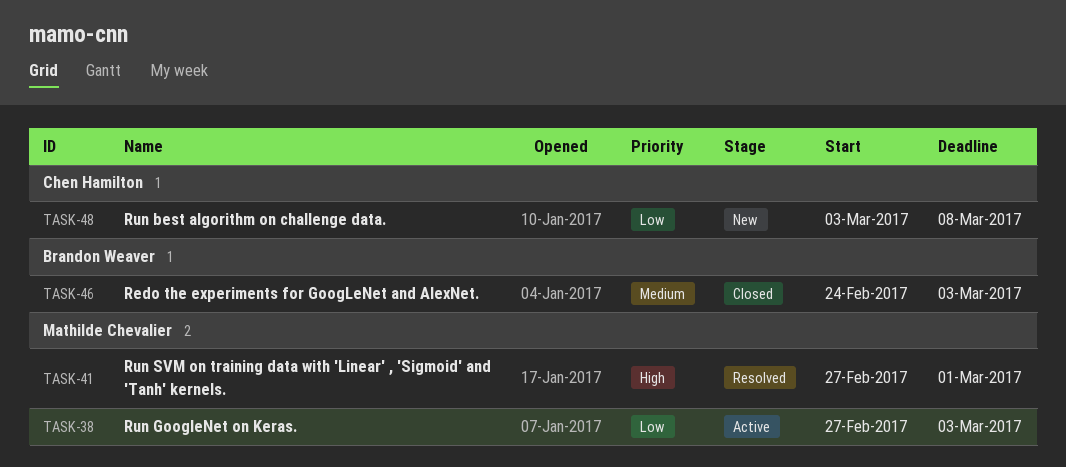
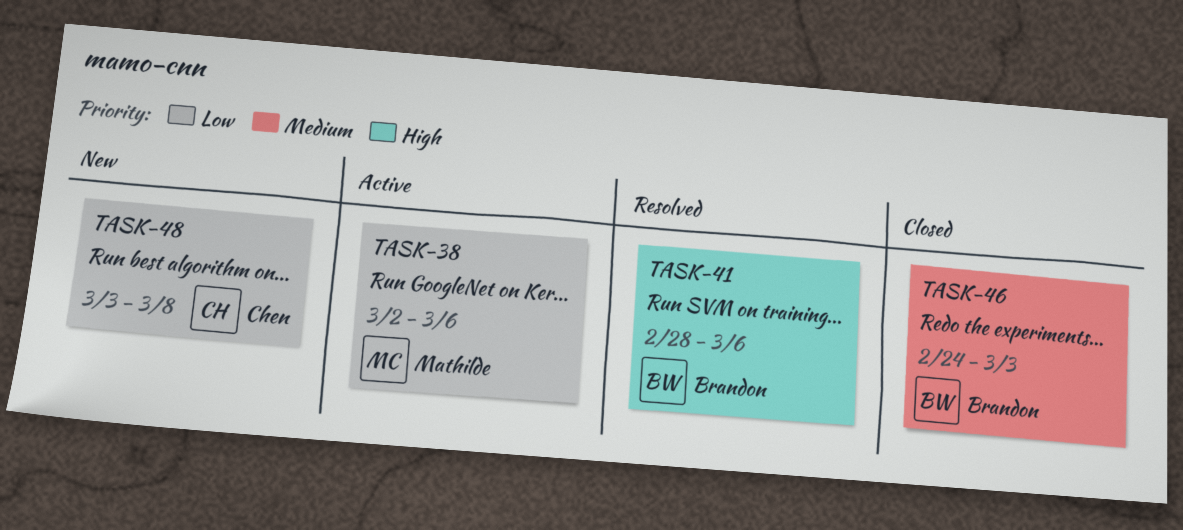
TASK-38, start: Feb 27 -> Mar 2
TASK-38, due: Mar 3 -> Mar 6
TASK-41, owner: Mathilde Chevalier -> Brandon Weaver
TASK-41, start: Feb 27 -> Feb 28
TASK-41, due: Mar 1 -> Mar 6

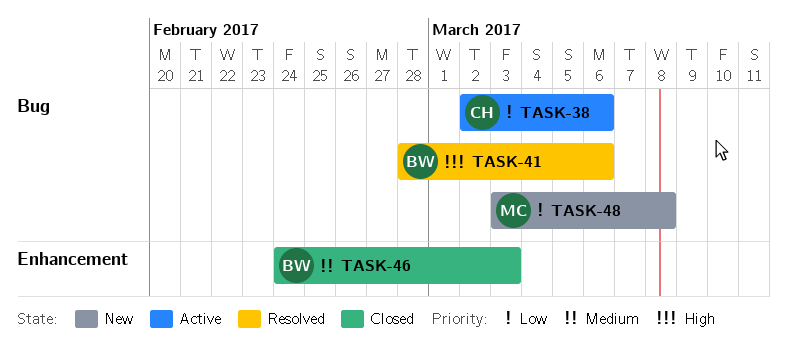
TASK-38, owner: Mathilde -> Chen
TASK-48, owner: Chen -> Mathilde

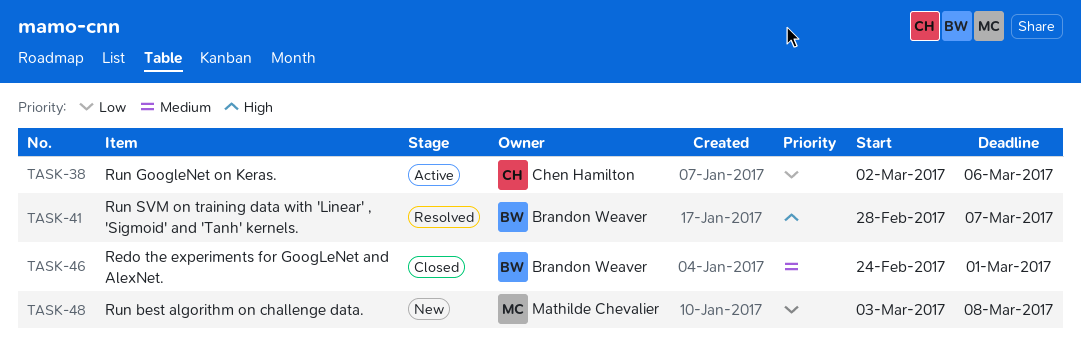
TASK-41, due: Mar 6 -> Mar 7
TASK-46, due: Mar 3 -> Mar 1

